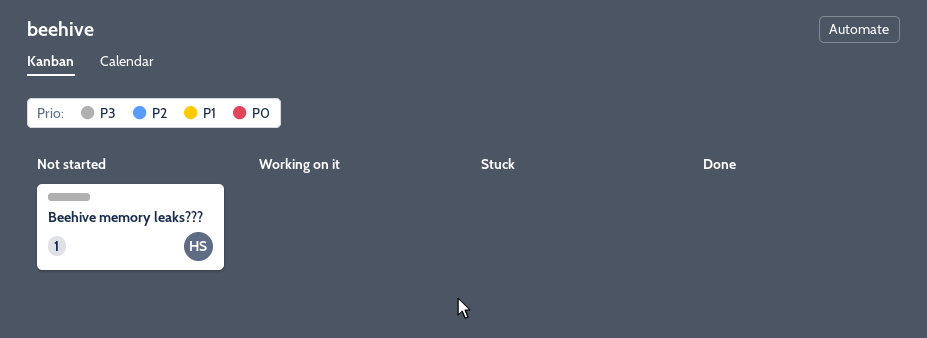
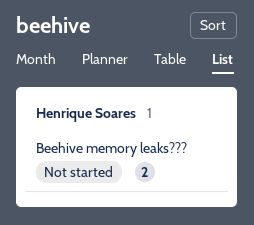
Beehive memory leaks???, estimate: 1 -> 2

